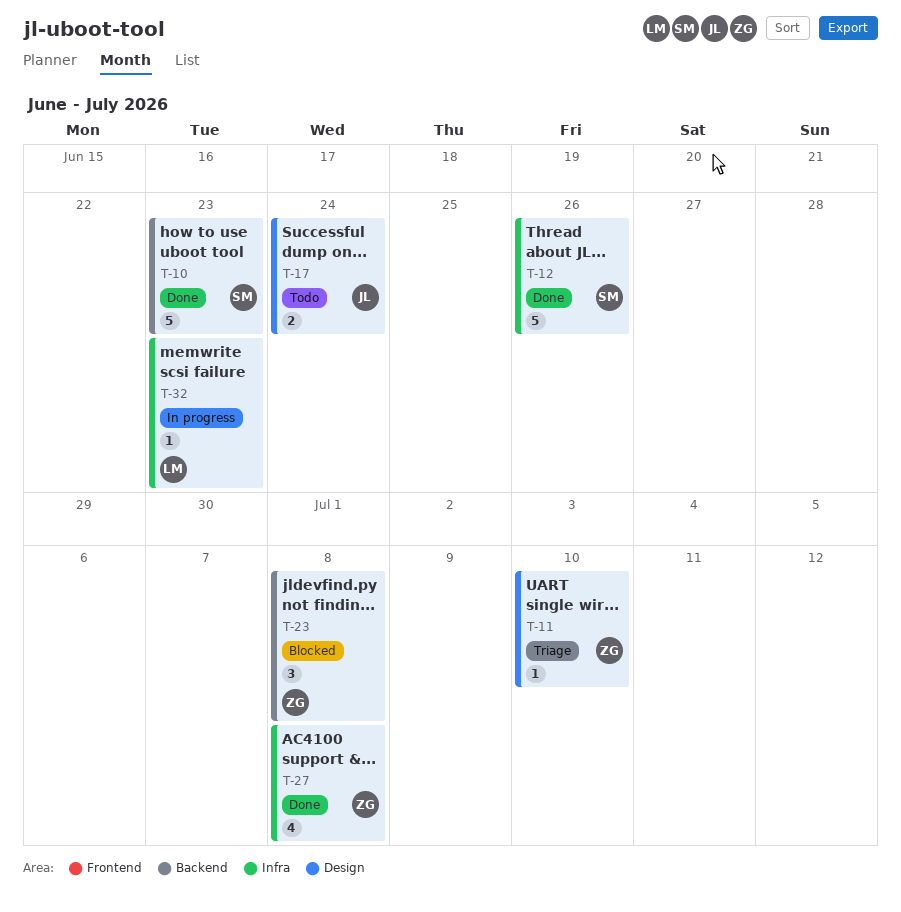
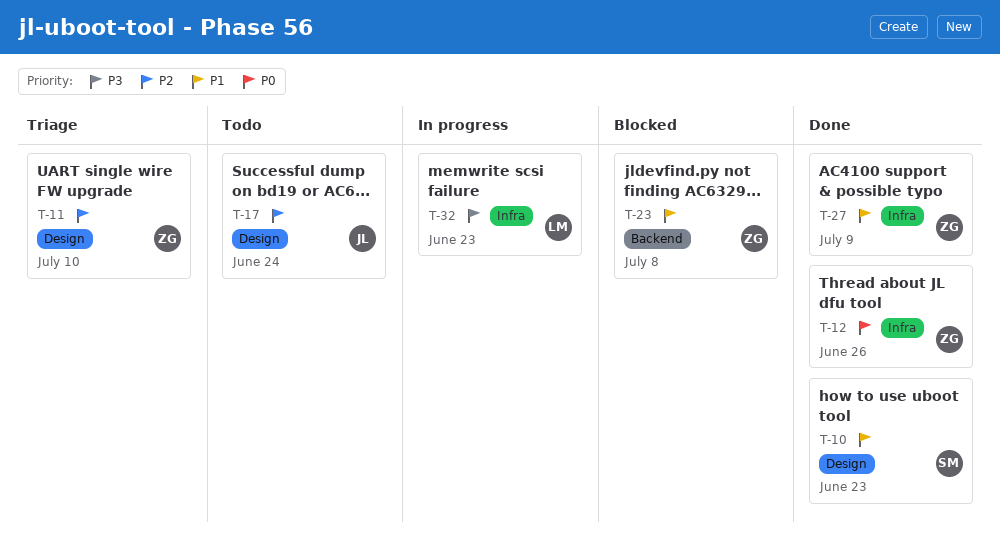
T-10, label: Backend -> Design
T-12, owner: SM -> ZG
T-27, due: Jul 8 -> Jul 9

